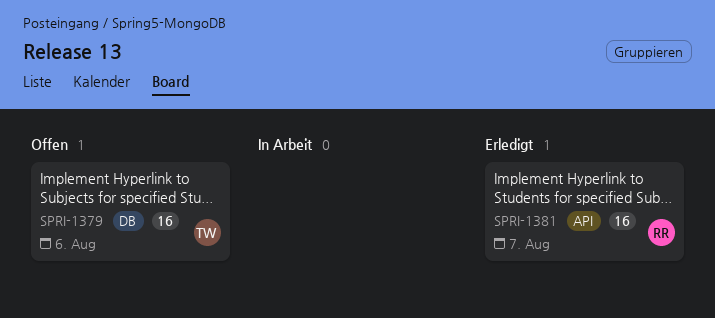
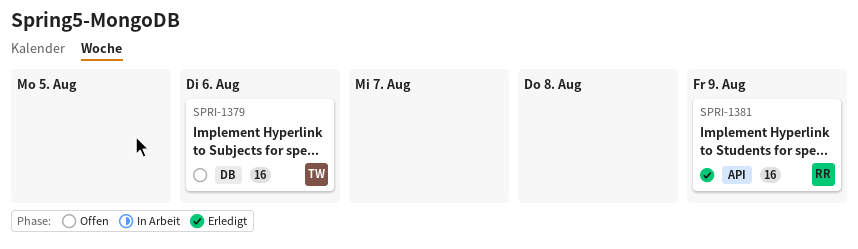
SPRI-1381, due: Aug 7 -> Aug 9

